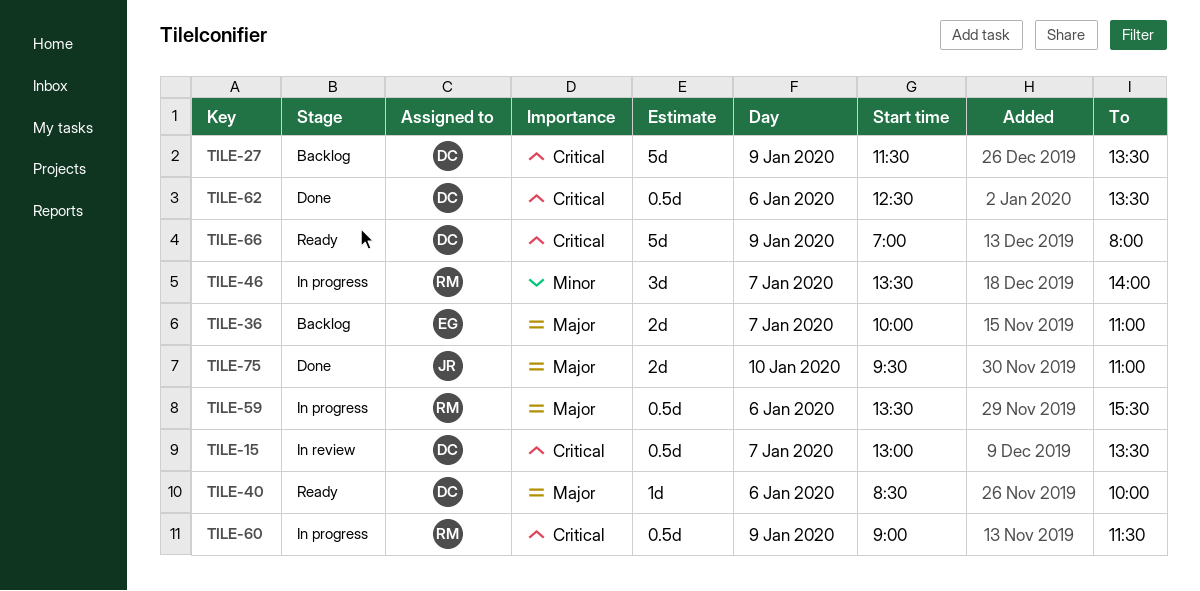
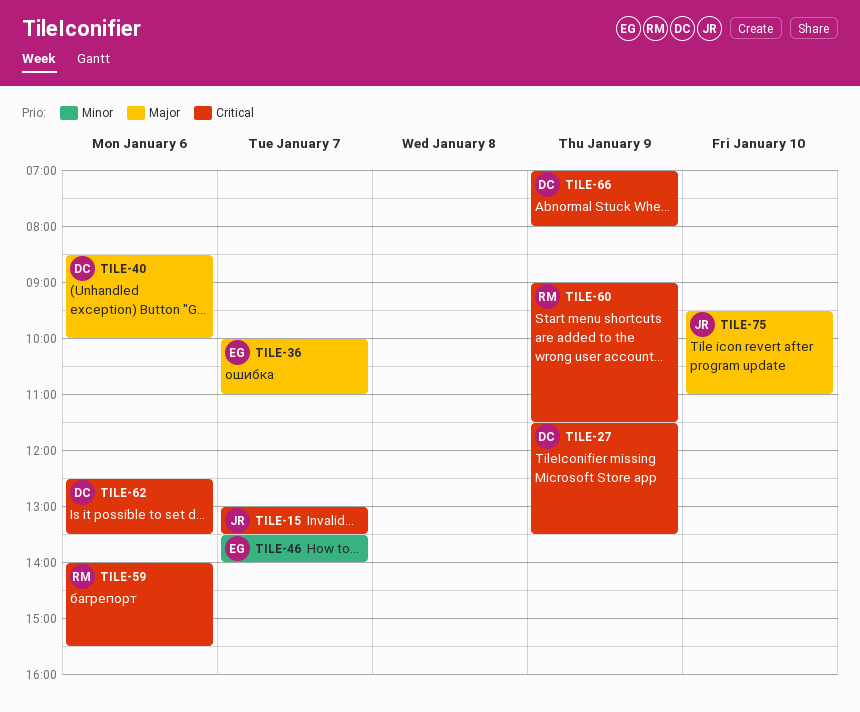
TILE-15, owner: DC -> JR
TILE-46, owner: RM -> EG
TILE-59, priority: Major -> Critical
TILE-59, begins: 13:30 -> 14:00

